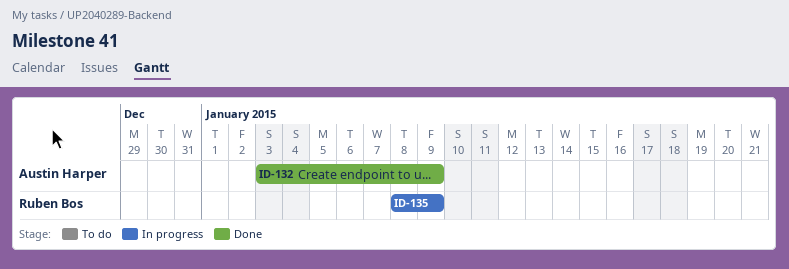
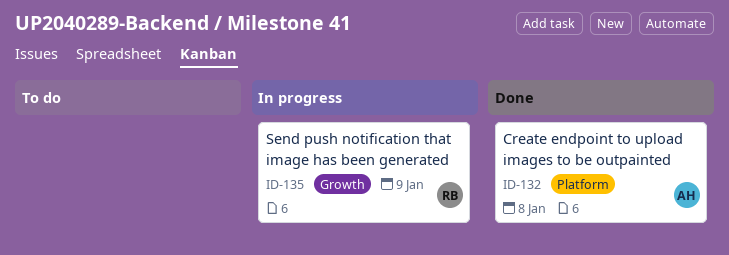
ID-132, due: Jan 9 -> Jan 8

